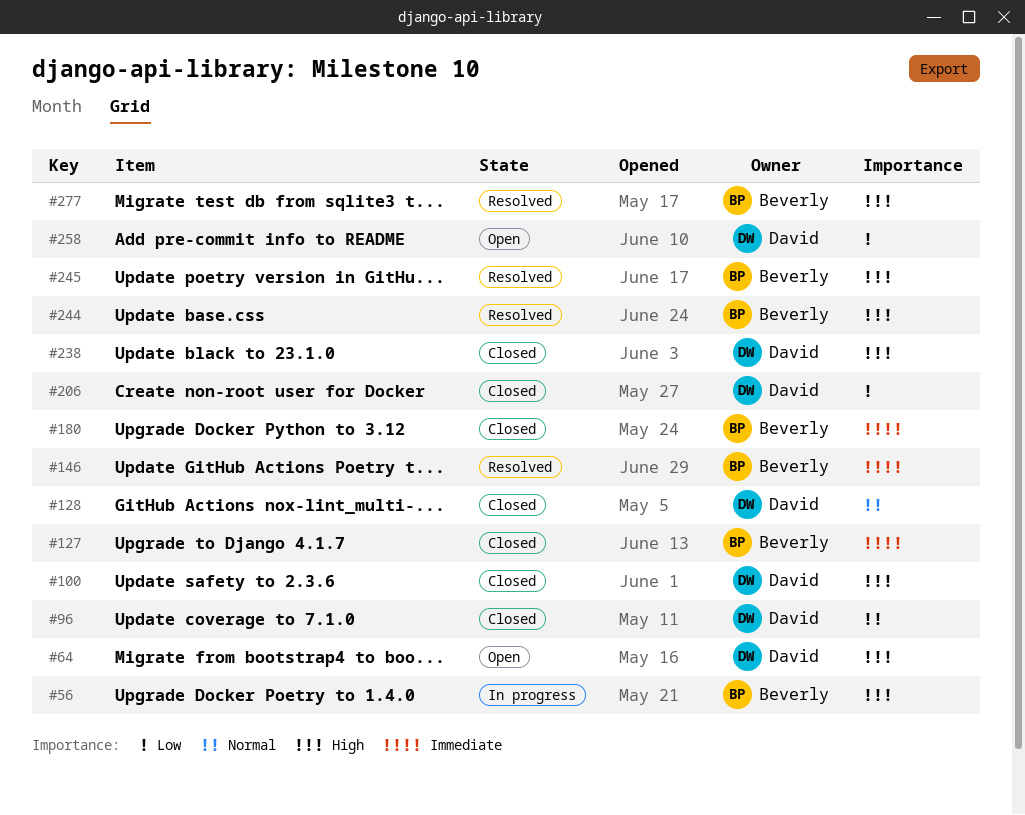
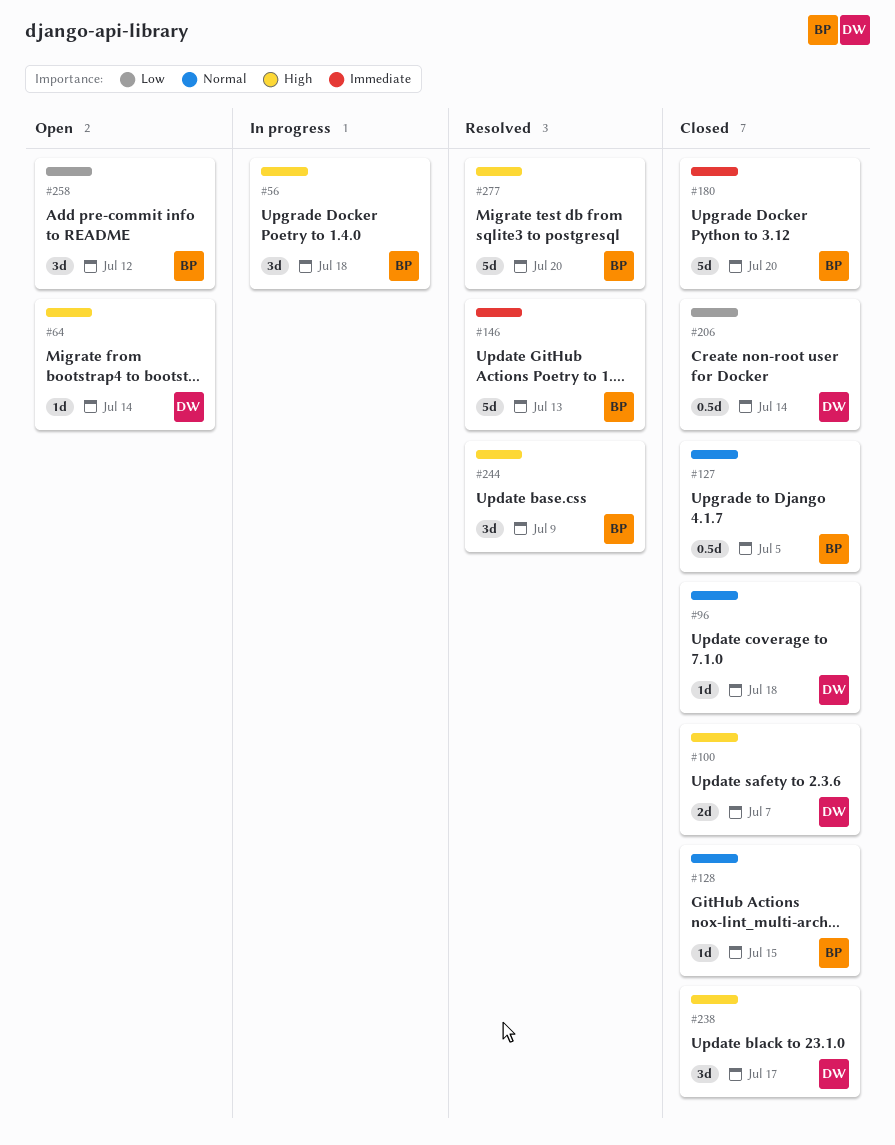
#127, priority: Immediate -> Normal
#128, owner: David -> Beverly
#245: present -> none
#258, owner: David -> Beverly

